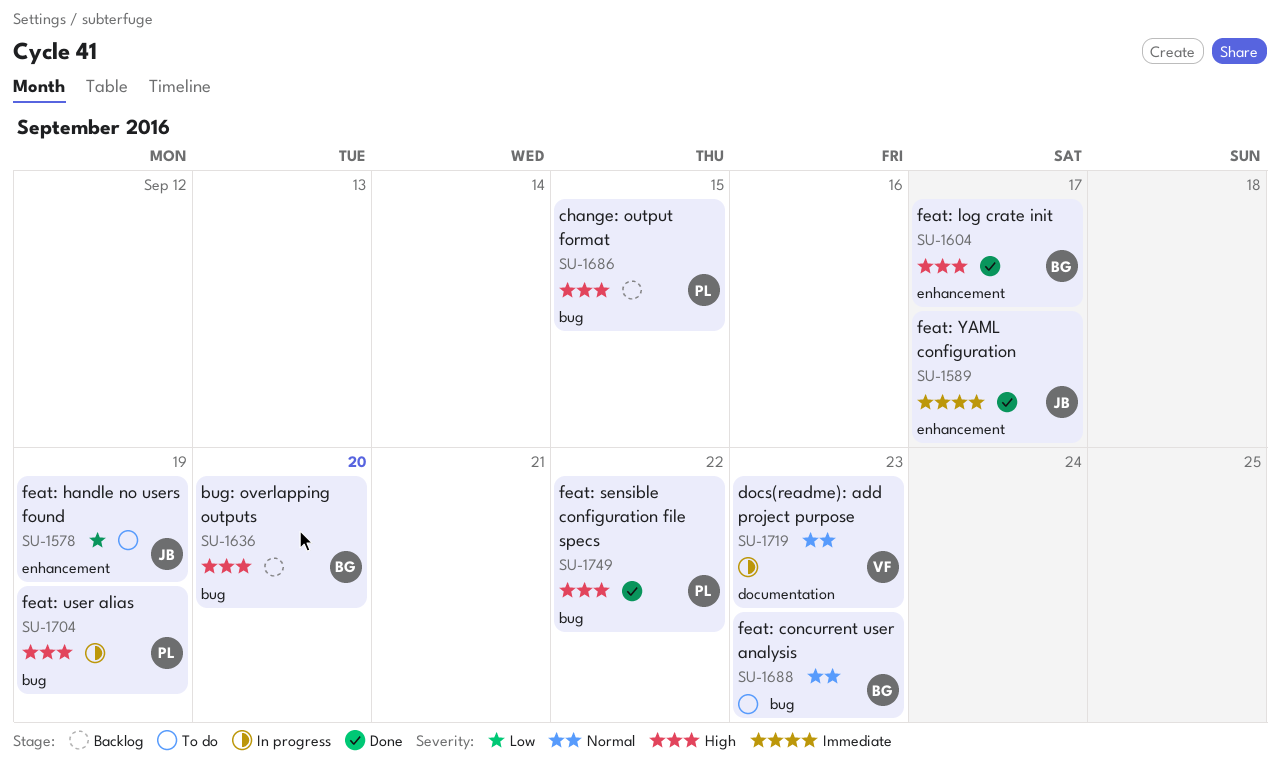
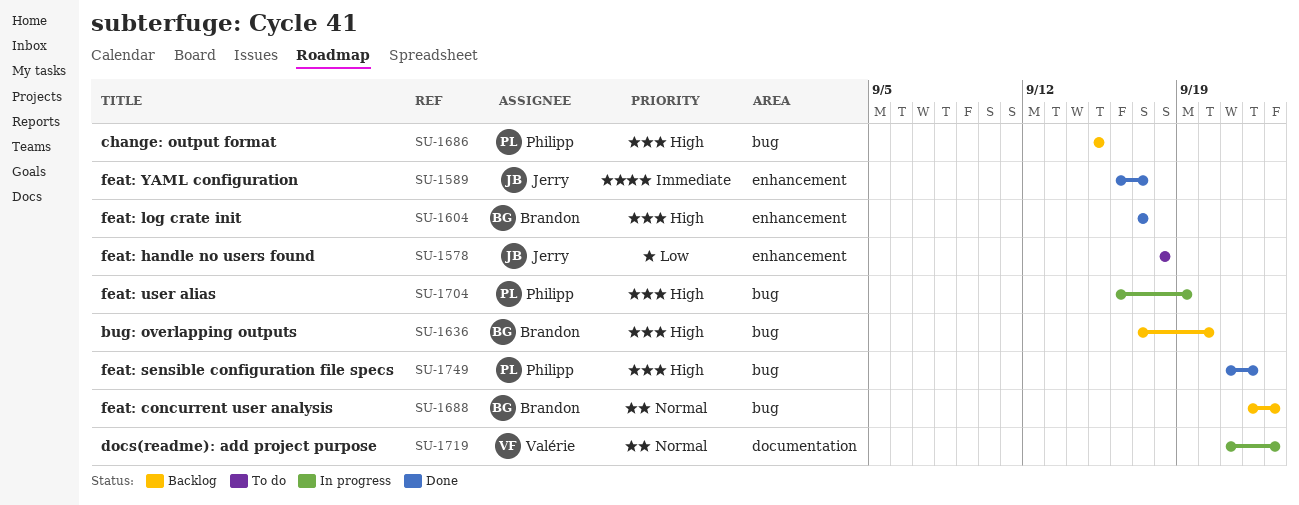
SU-1578, due: Sep 19 -> Sep 18
SU-1688, status: To do -> Backlog

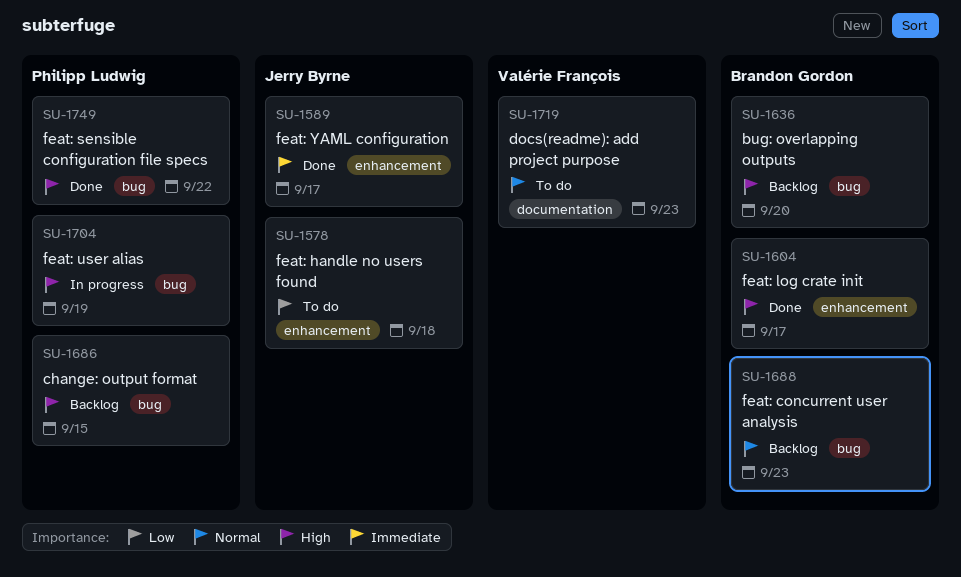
SU-1719, status: In progress -> To do

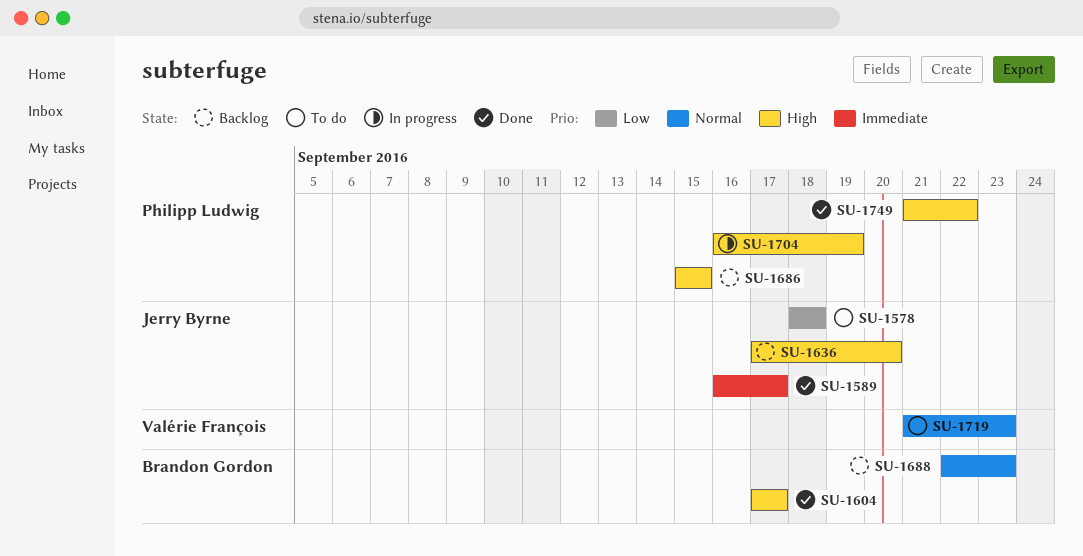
SU-1636, owner: Brandon Gordon -> Jerry Byrne

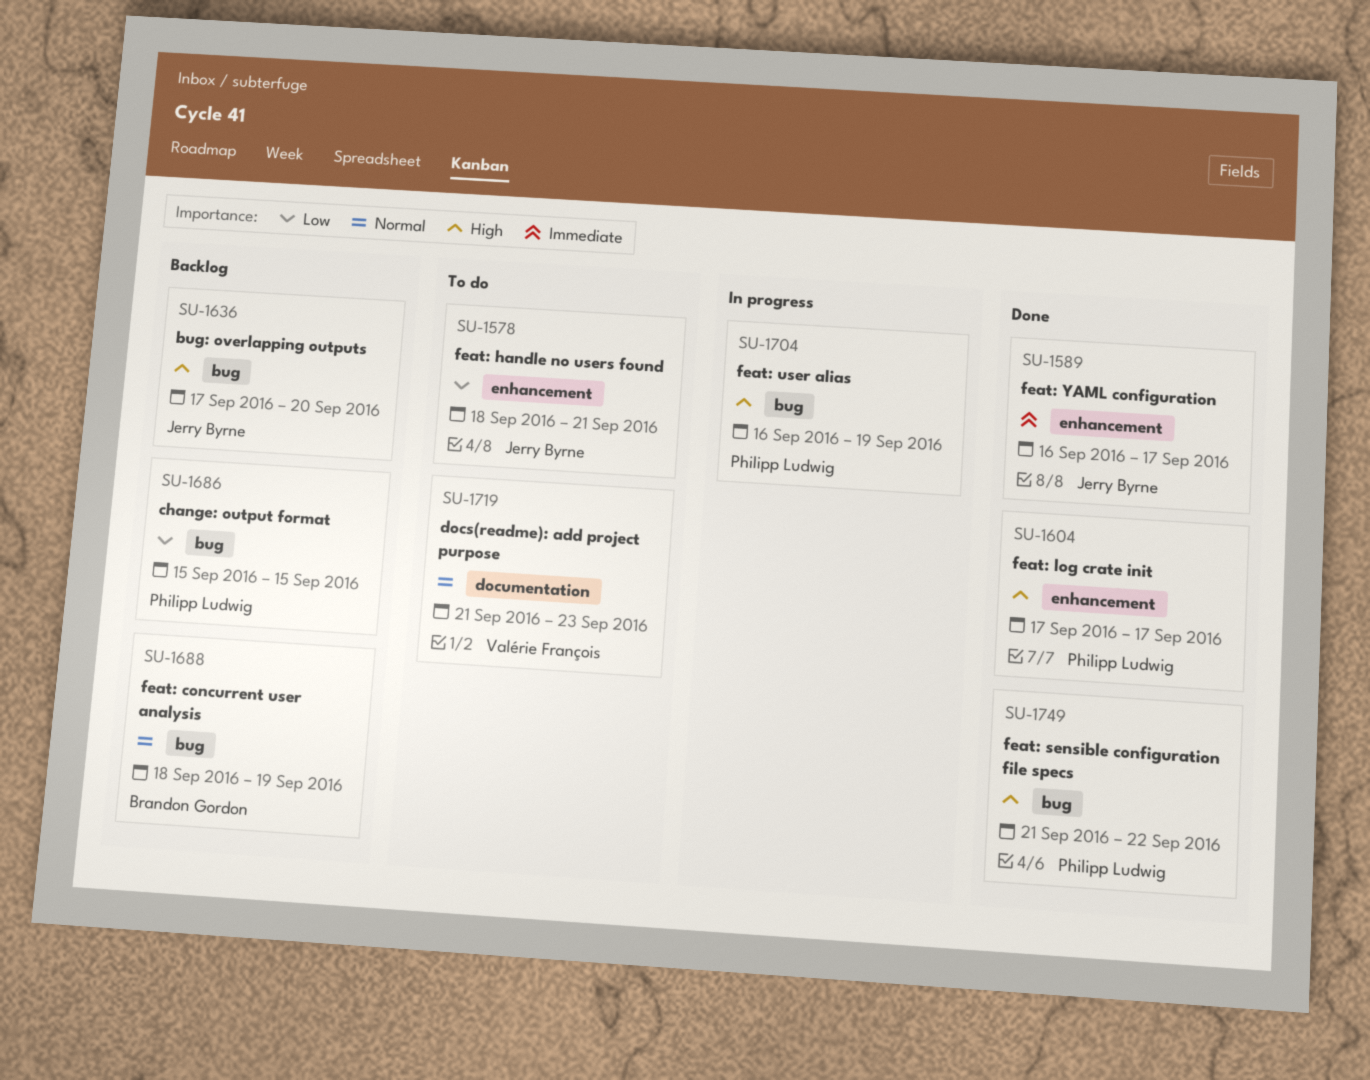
SU-1578, due: Sep 18 -> Sep 21
SU-1604, owner: Brandon Gordon -> Philipp Ludwig
SU-1686, priority: High -> Low
SU-1688, start: Sep 22 -> Sep 18
SU-1688, due: Sep 23 -> Sep 19

